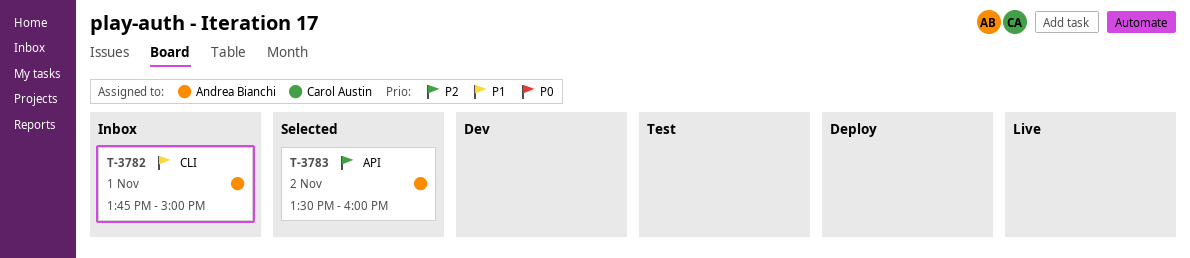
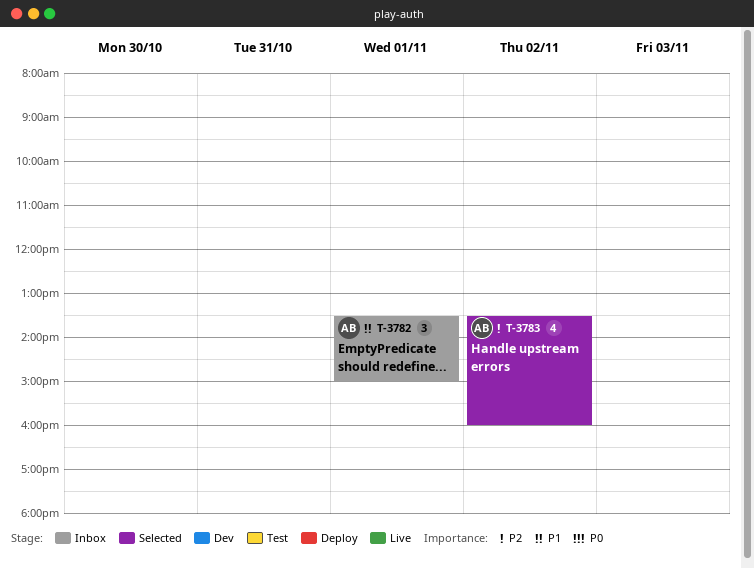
T-3782, begins: 13:45 -> 13:30

